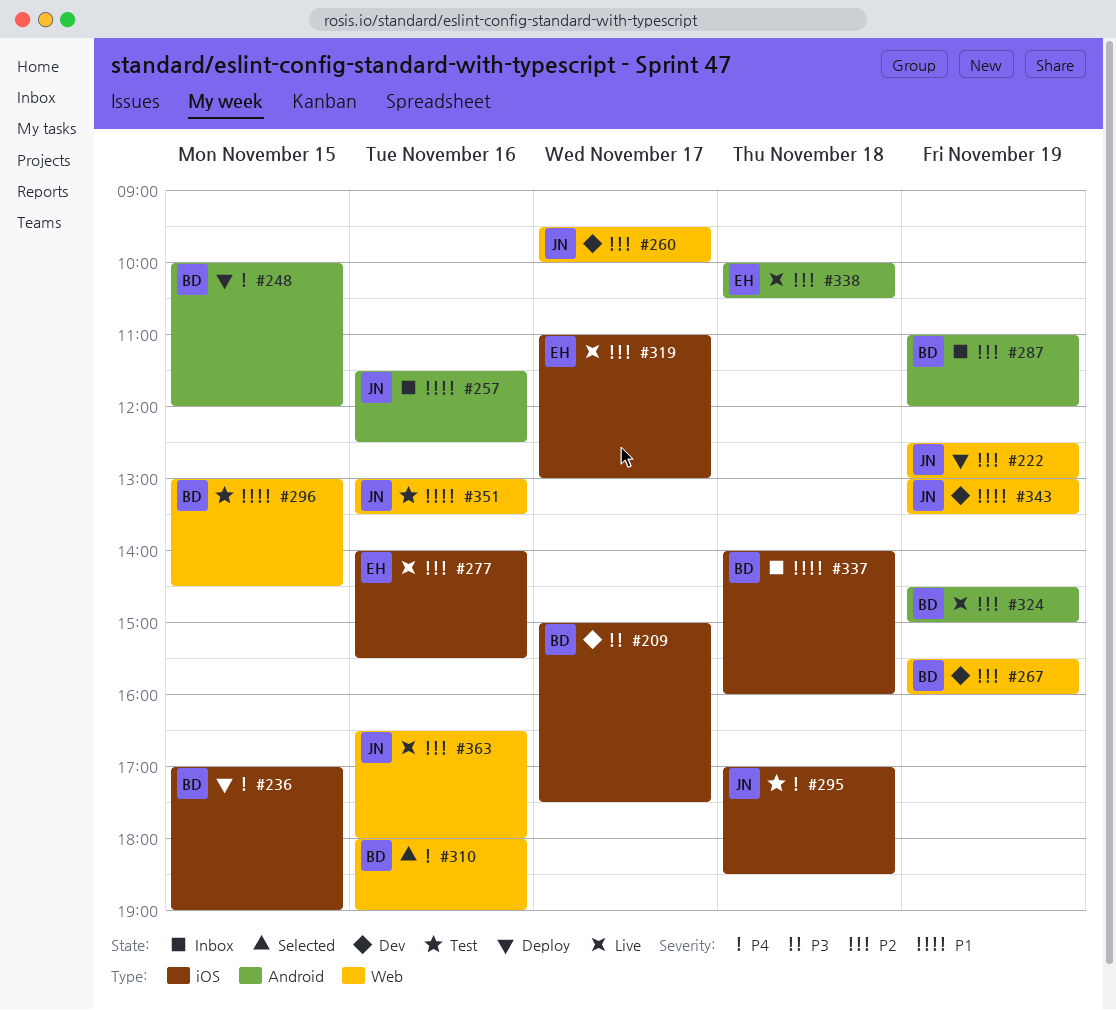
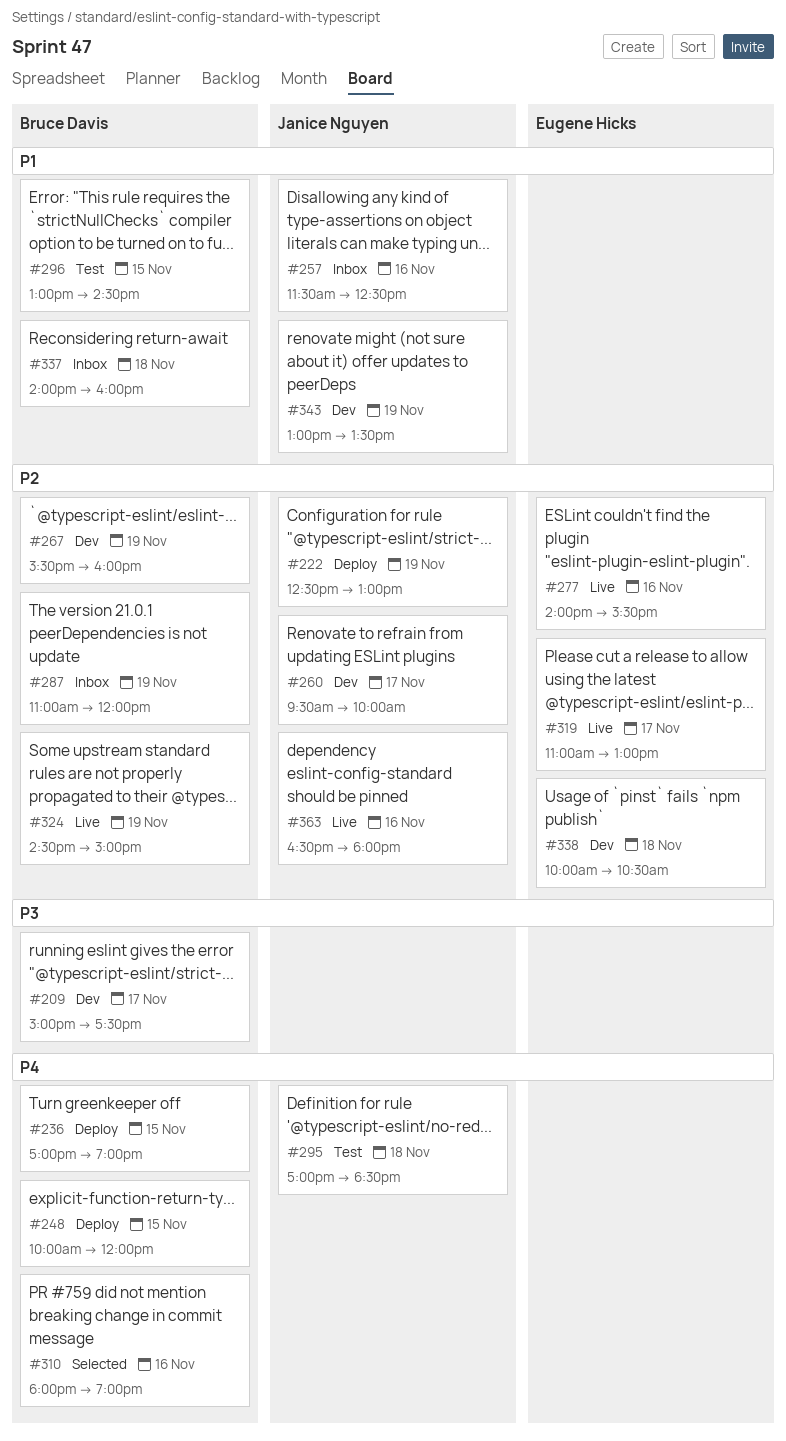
#338, status: Live -> Dev
#351: present -> none

